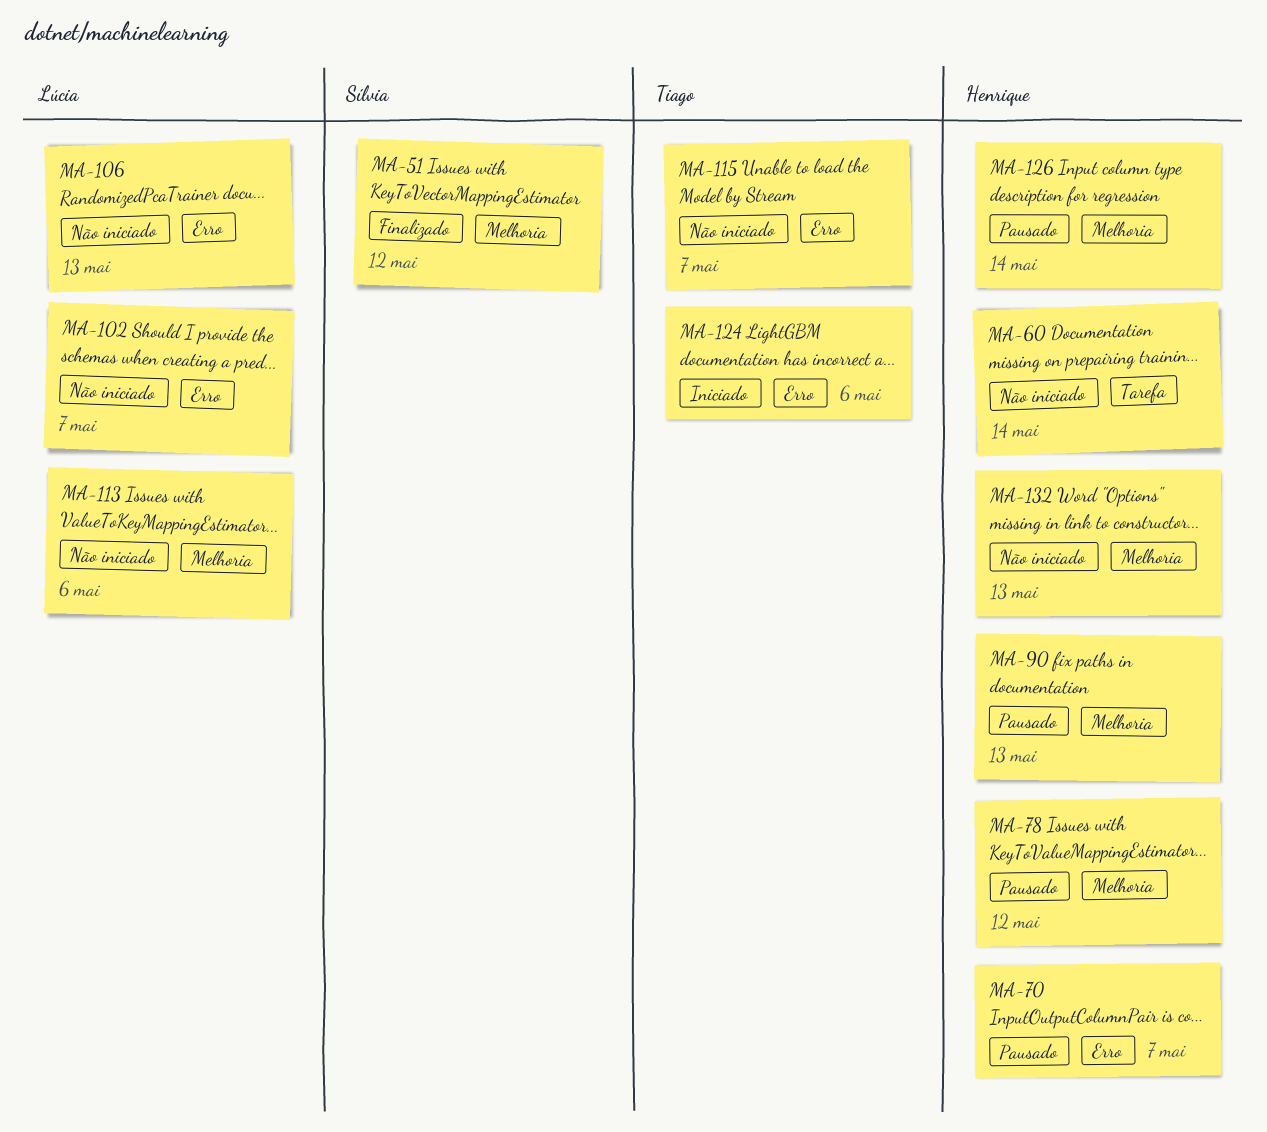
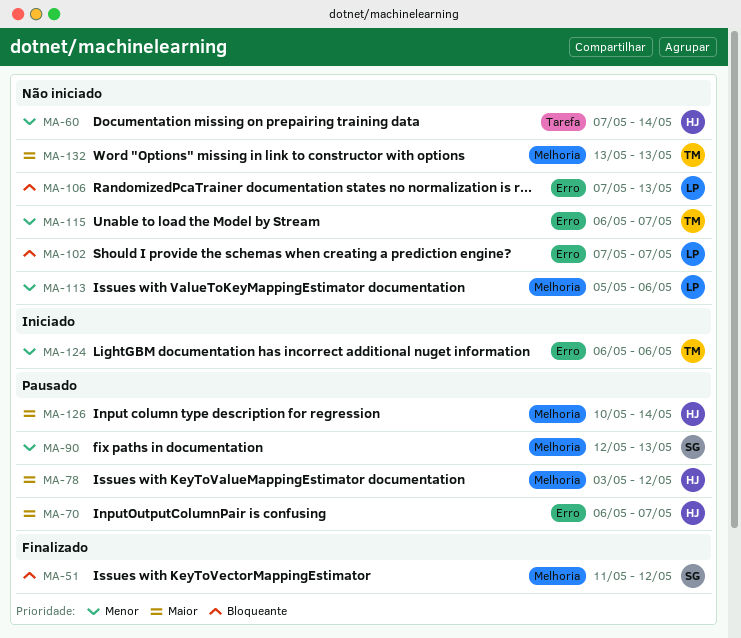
MA-90, owner: Henrique -> Sílvia
MA-132, owner: Henrique -> Tiago

